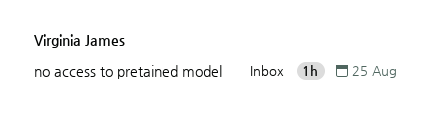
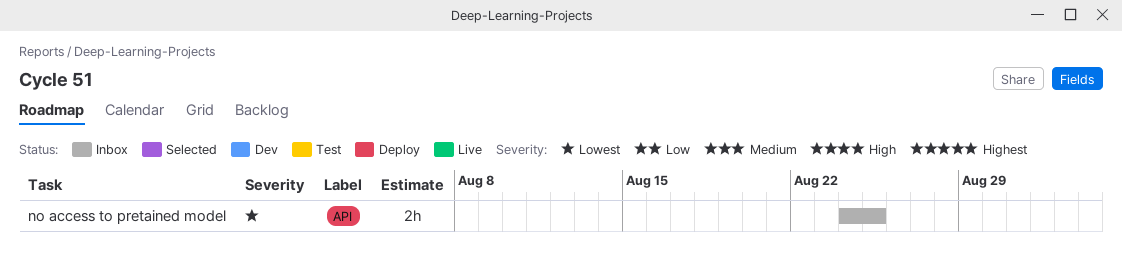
no access to pretained model, estimate: 1h -> 2h

